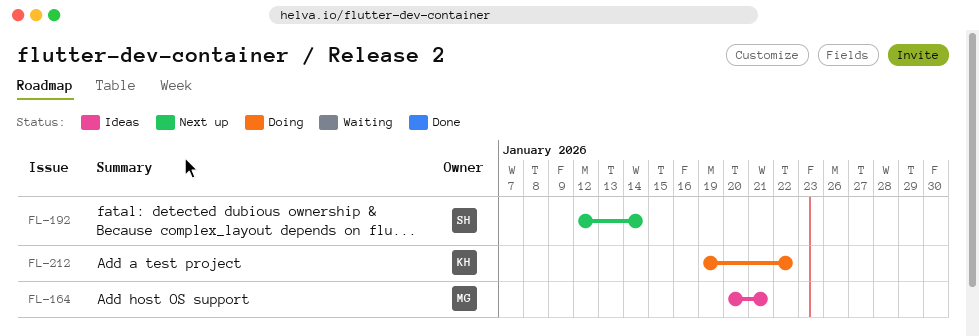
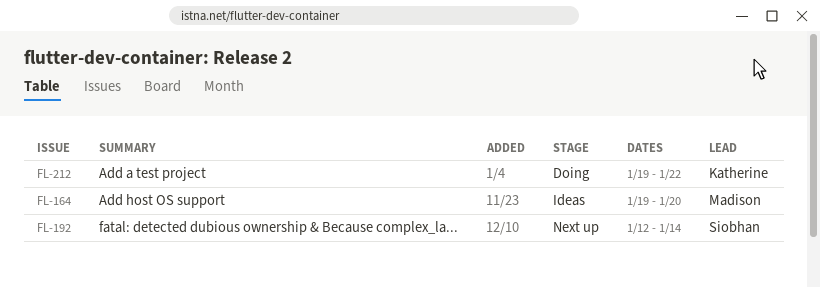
FL-164, start: Jan 20 -> Jan 19
FL-164, due: Jan 21 -> Jan 20

